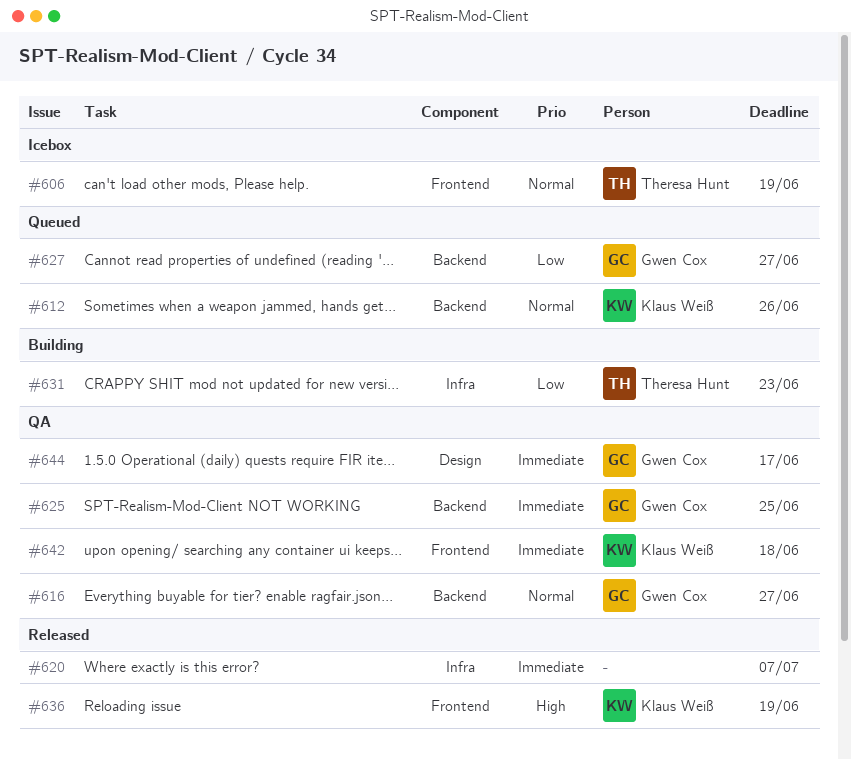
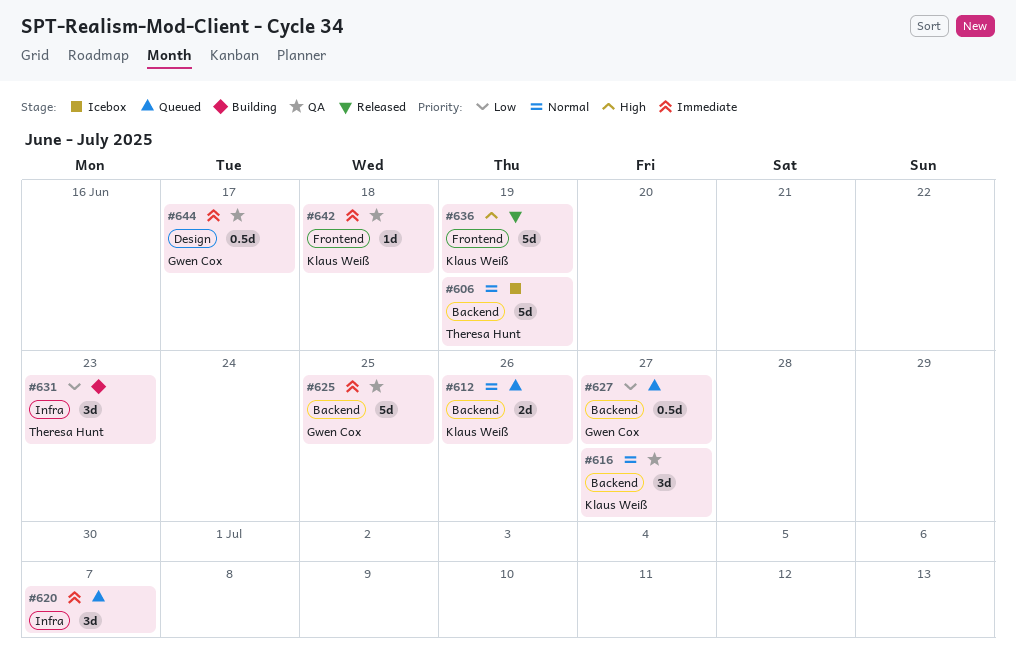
#606, label: Frontend -> Backend
#616, owner: Gwen Cox -> Klaus Weiß
#620, status: Released -> Queued

